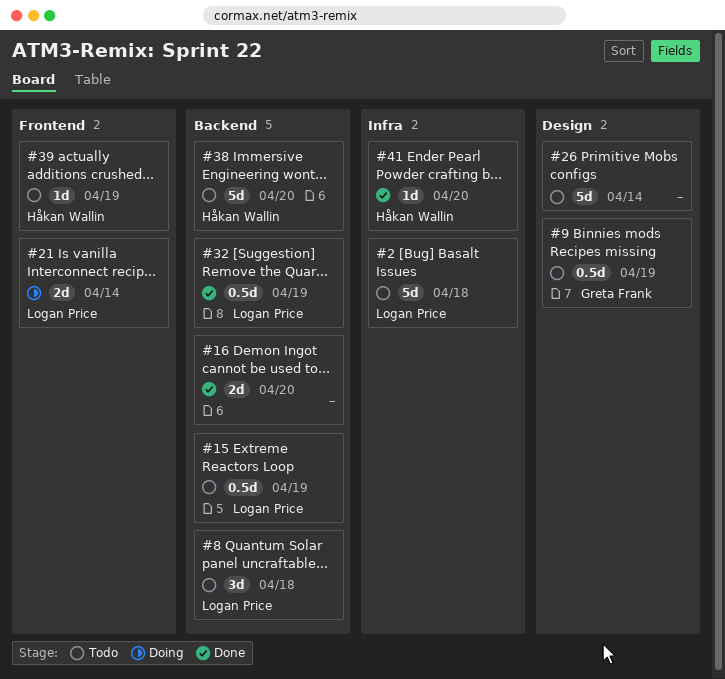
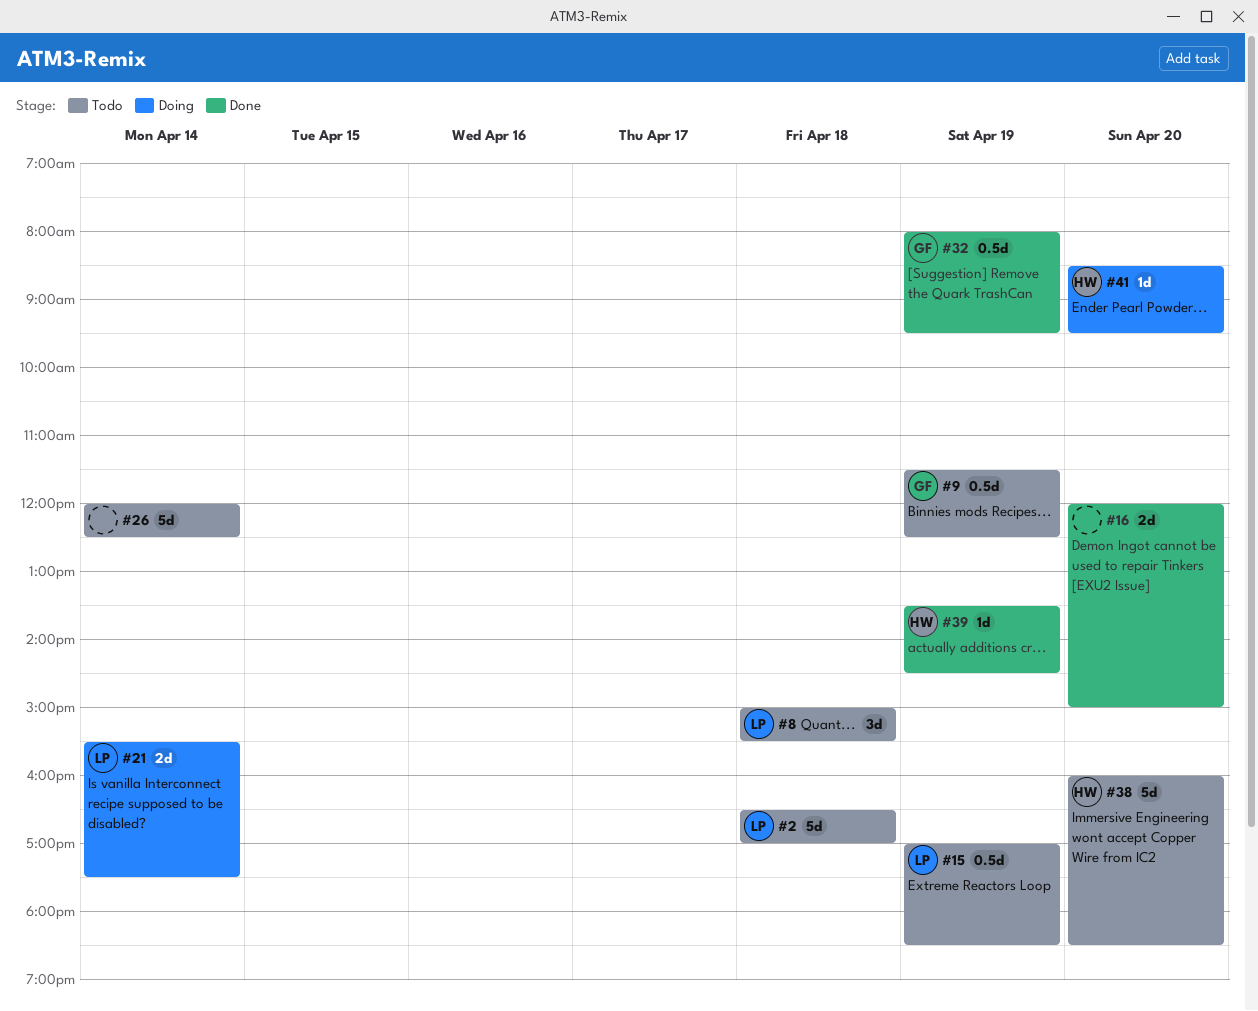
#32, owner: Logan Price -> Greta Frank
#39, status: Todo -> Done
#41, status: Done -> Doing

